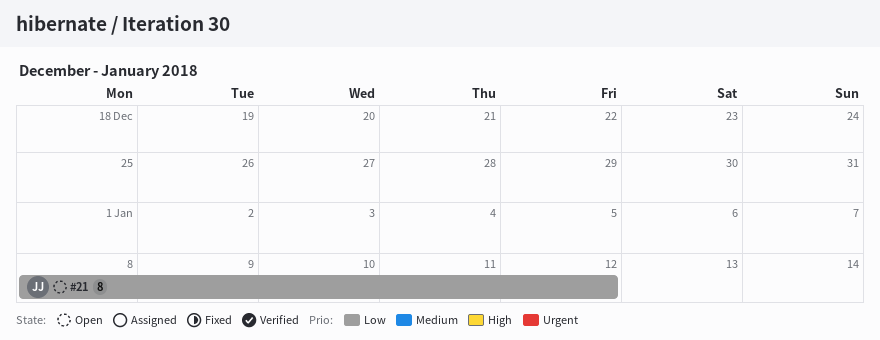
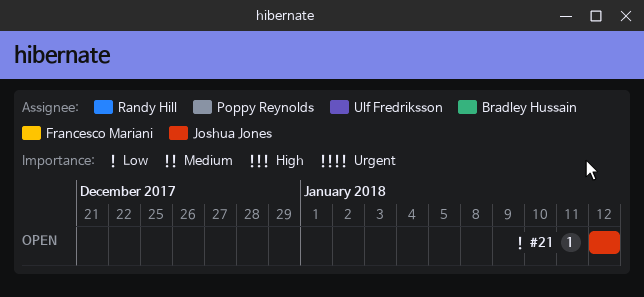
#21, estimate: 8 -> 1
#21, start: Jan 8 -> Jan 12

